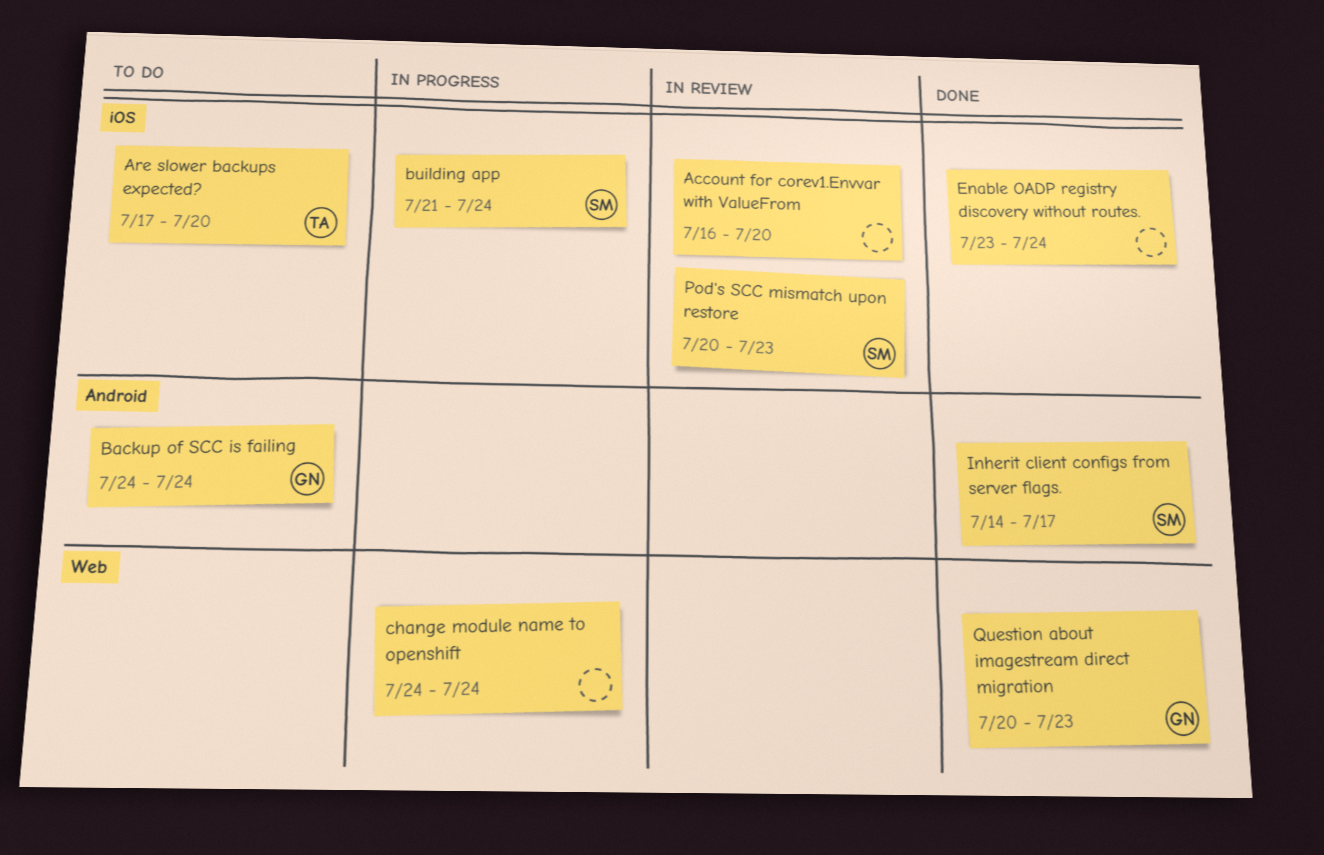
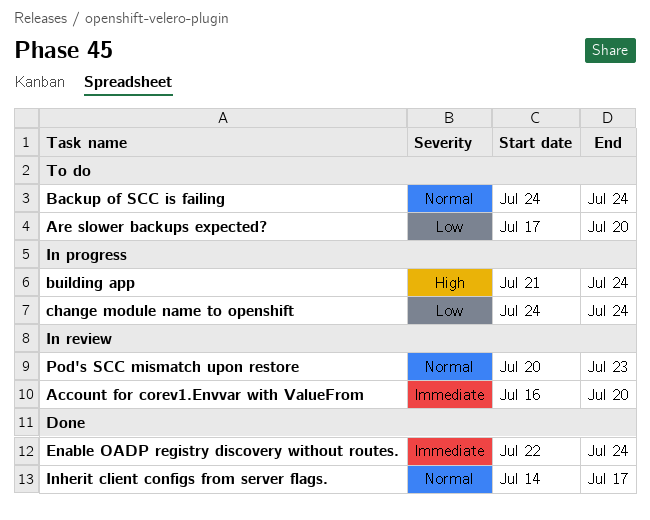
Enable OADP registry discovery without routes., start: Jul 23 -> Jul 22
Question about imagestream direct migration: present -> none

